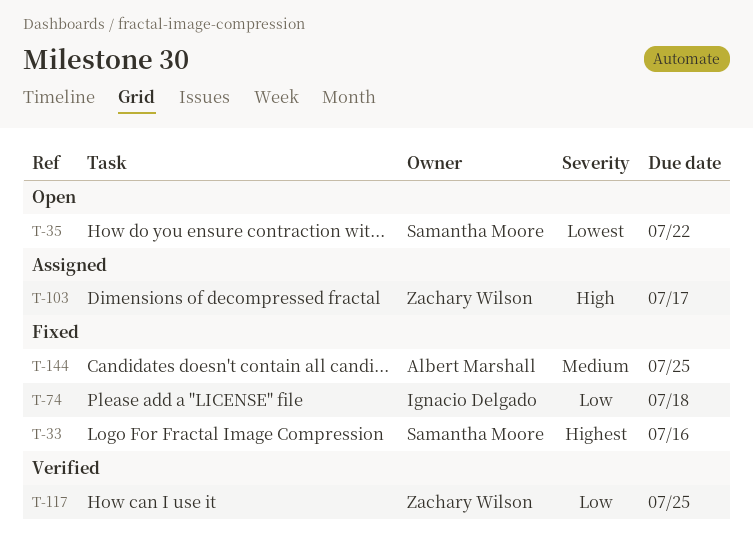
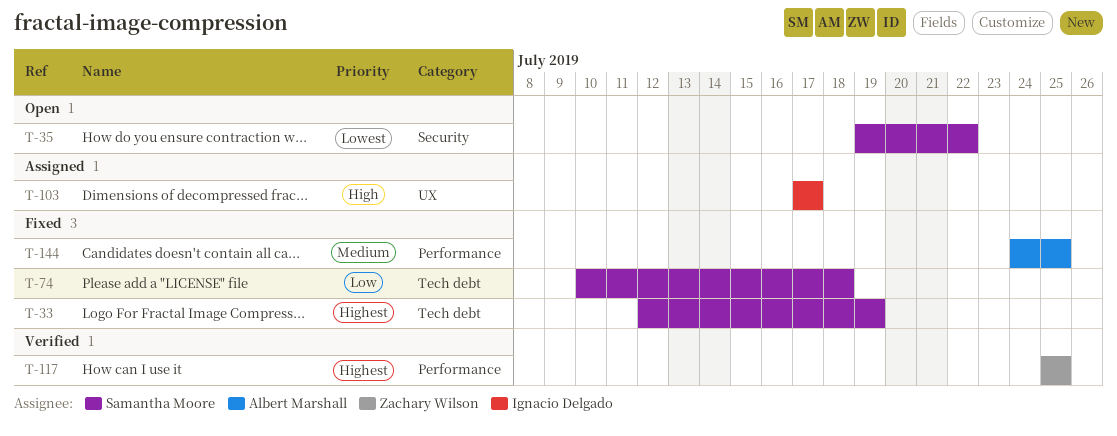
T-33, due: Jul 16 -> Jul 19
T-74, owner: Ignacio Delgado -> Samantha Moore
T-103, owner: Zachary Wilson -> Ignacio Delgado
T-117, priority: Low -> Highest

